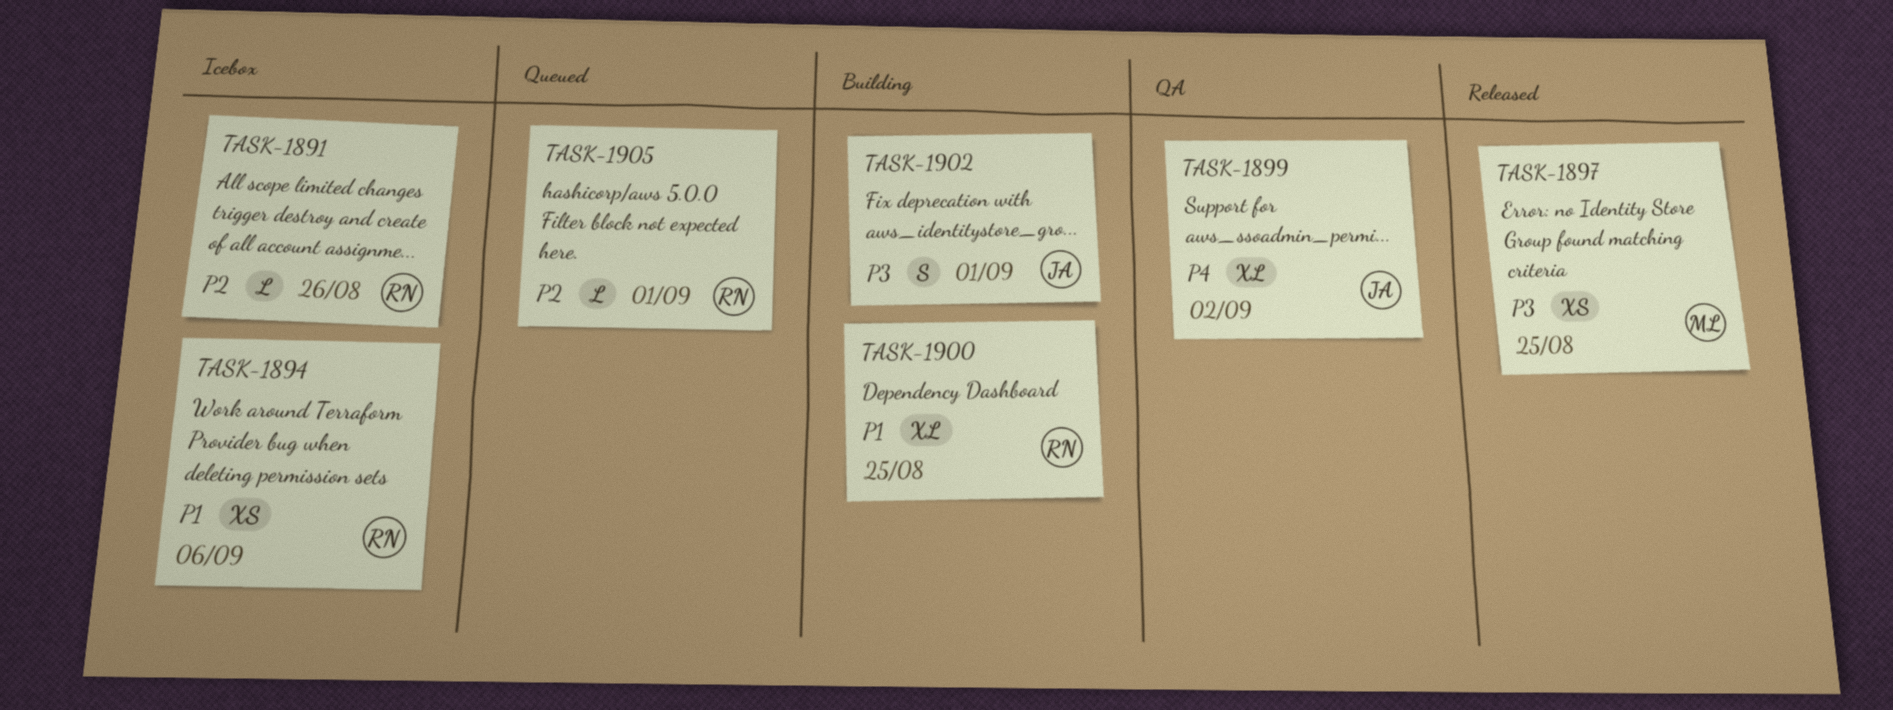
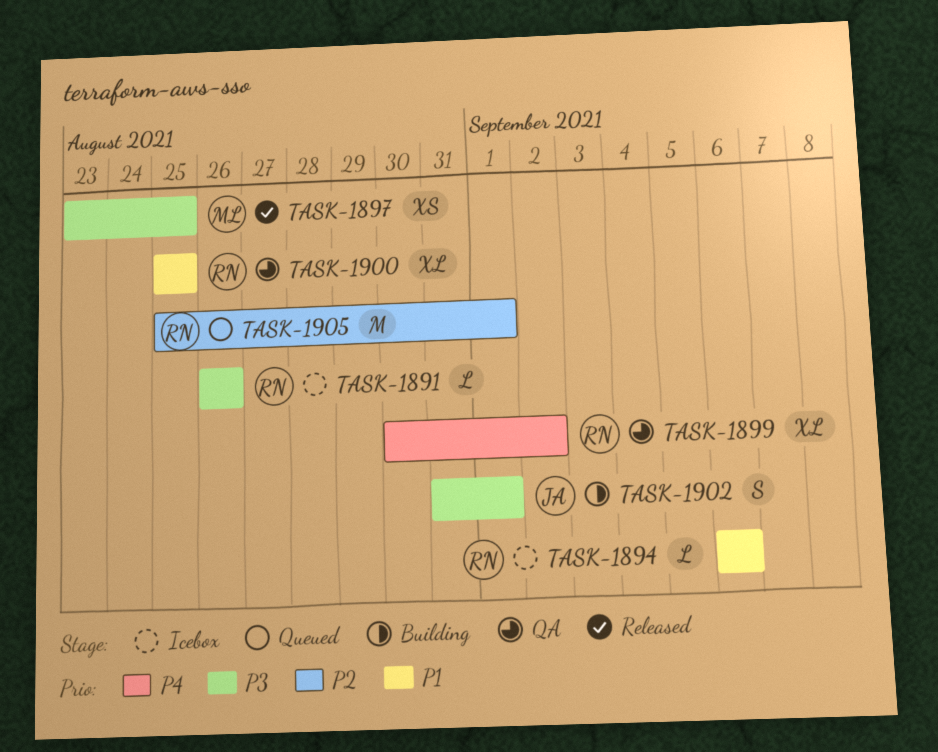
TASK-1891, priority: P2 -> P3
TASK-1894, estimate: XS -> L
TASK-1899, owner: JA -> RN
TASK-1900, status: Building -> QA
TASK-1905, estimate: L -> M

